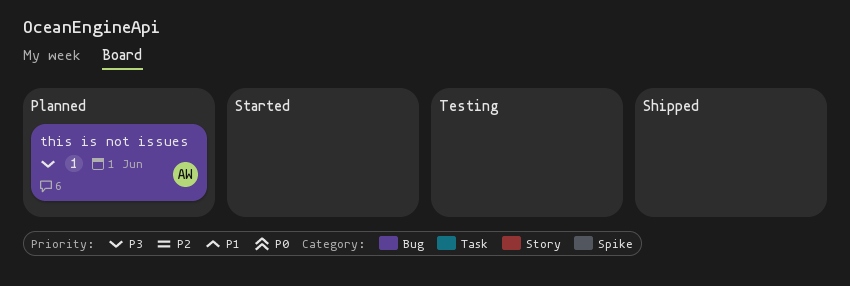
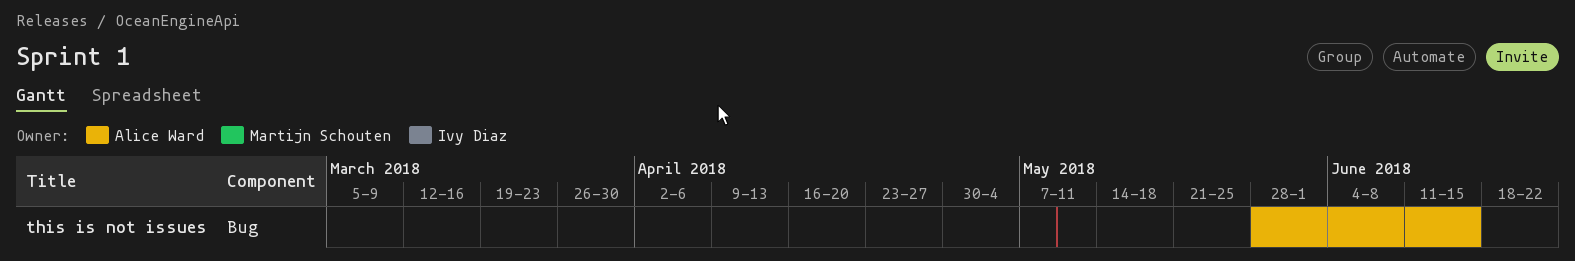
this is not issues, due: Jun 1 -> Jun 15

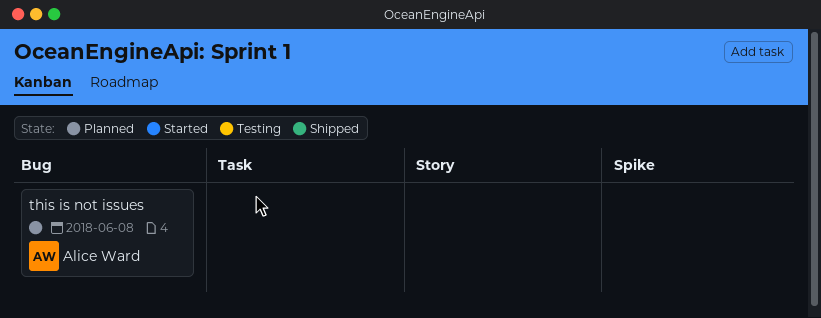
this is not issues, due: Jun 15 -> Jun 8

